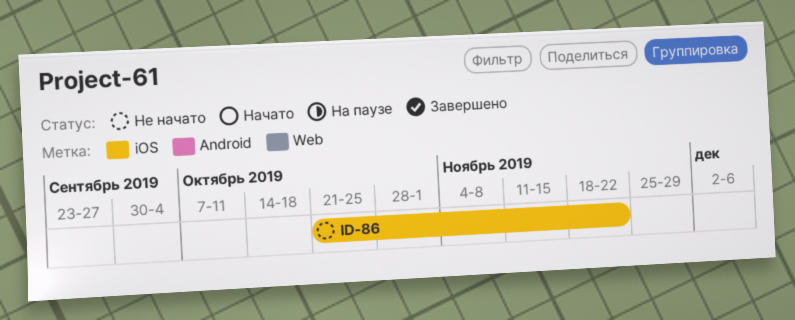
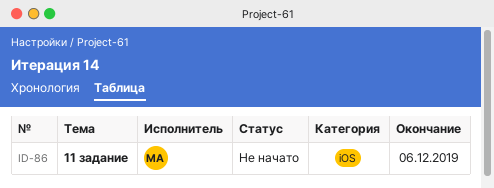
ID-86, due: Nov 22 -> Dec 6

